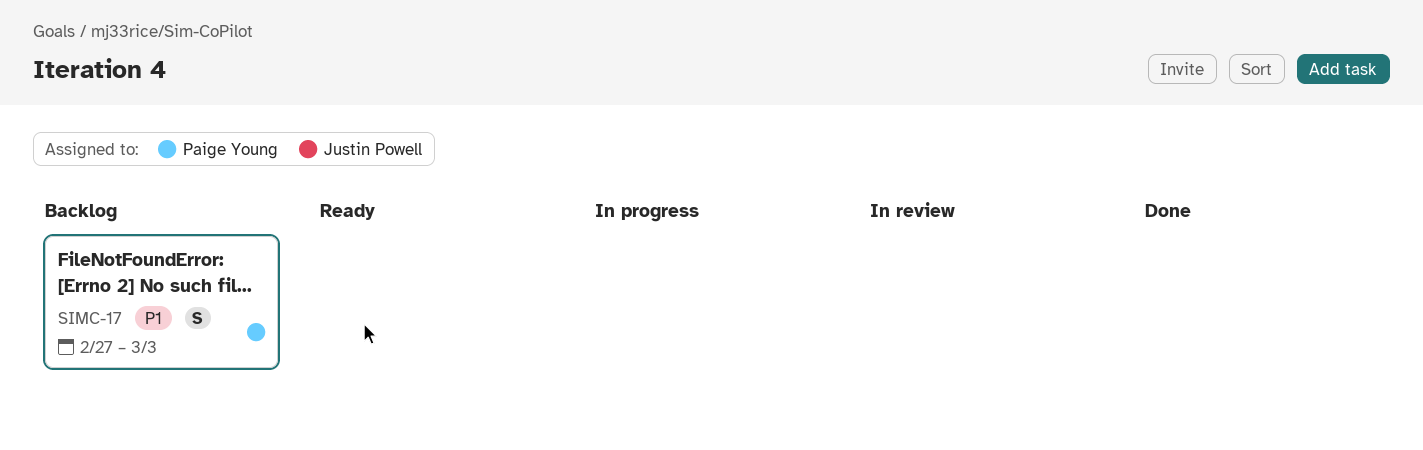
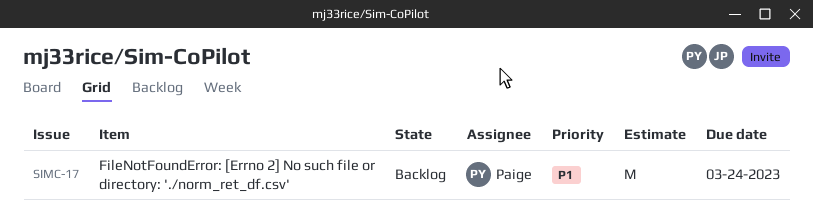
SIMC-17, estimate: S -> M
SIMC-17, due: Mar 3 -> Mar 24

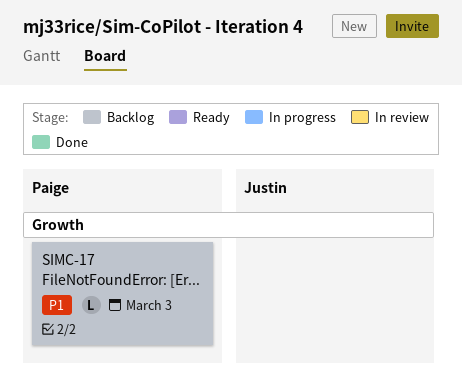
SIMC-17, estimate: M -> L
SIMC-17, due: Mar 24 -> Mar 3

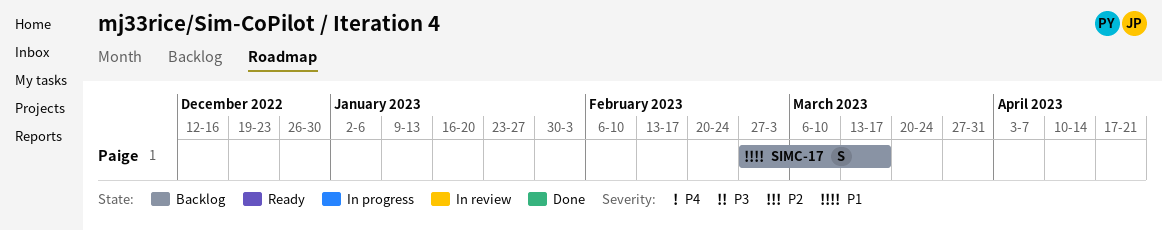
SIMC-17, estimate: L -> S
SIMC-17, due: Mar 3 -> Mar 17

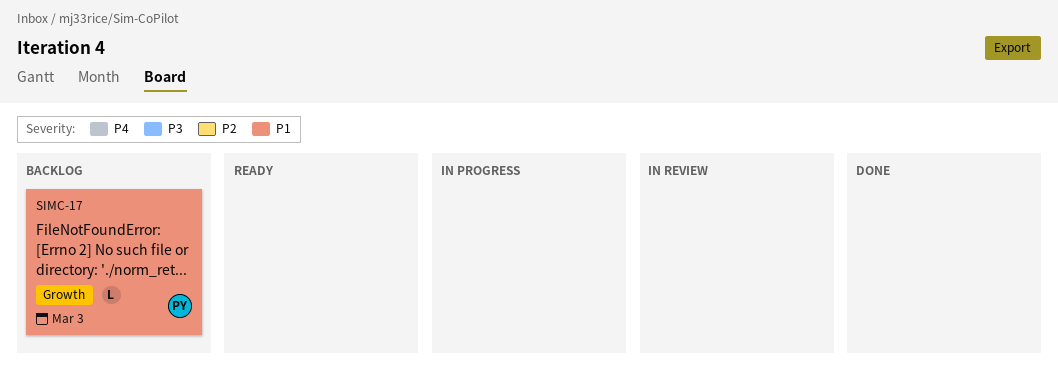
SIMC-17, estimate: S -> L
SIMC-17, due: Mar 17 -> Mar 3

